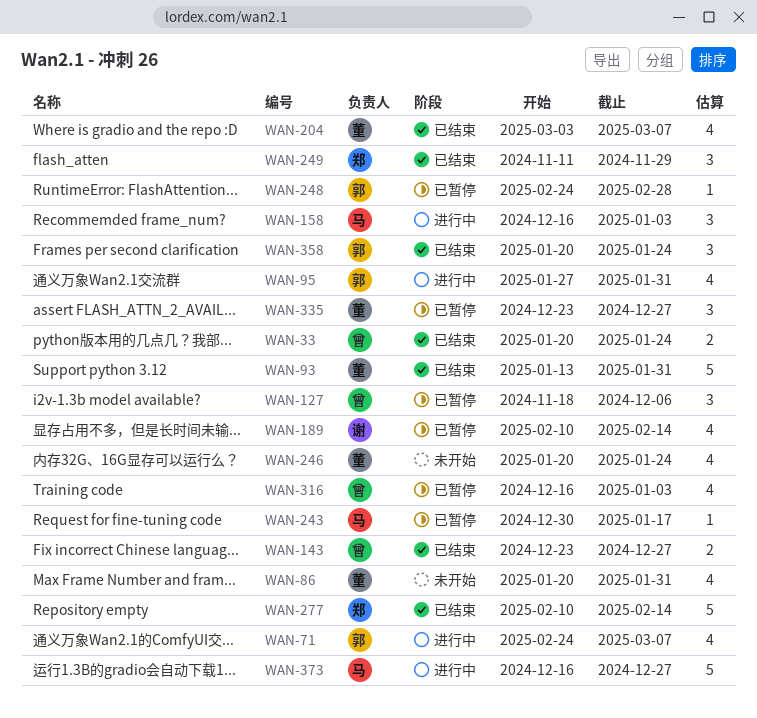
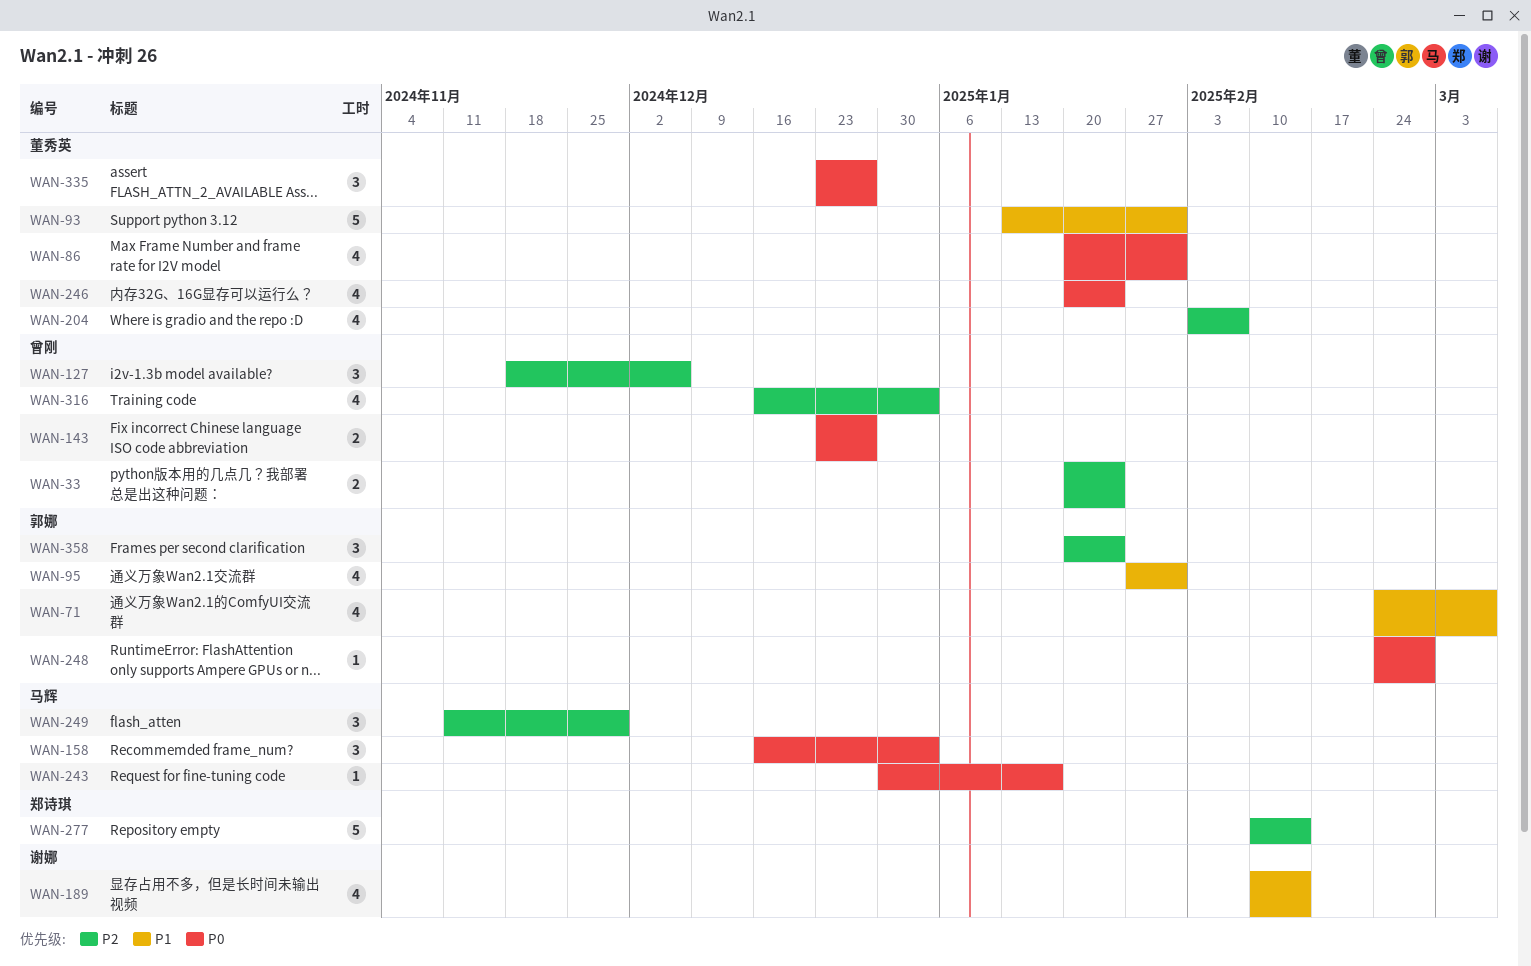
WAN-204, start: Mar 3 -> Feb 3
WAN-204, due: Mar 7 -> Feb 7
WAN-249, owner: 郑诗琪 -> 马辉
WAN-373: present -> none

